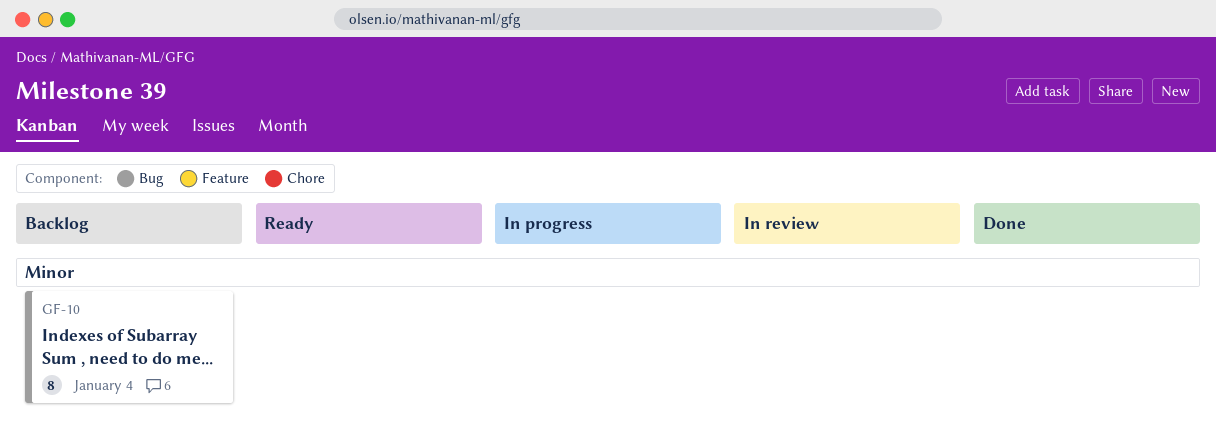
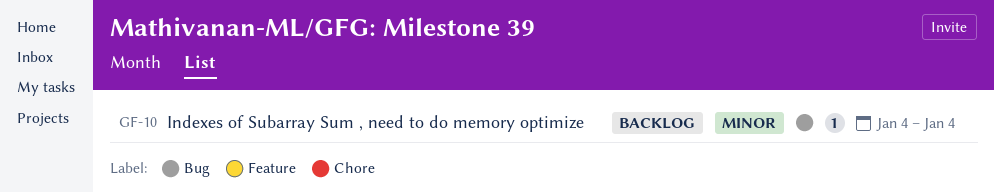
GF-10, estimate: 8 -> 1

